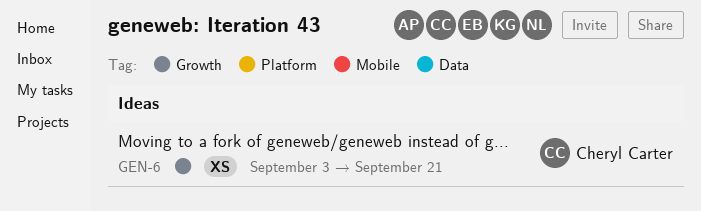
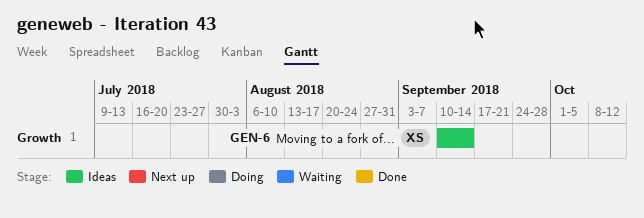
GEN-6, start: Sep 3 -> Sep 10
GEN-6, due: Sep 21 -> Sep 14

